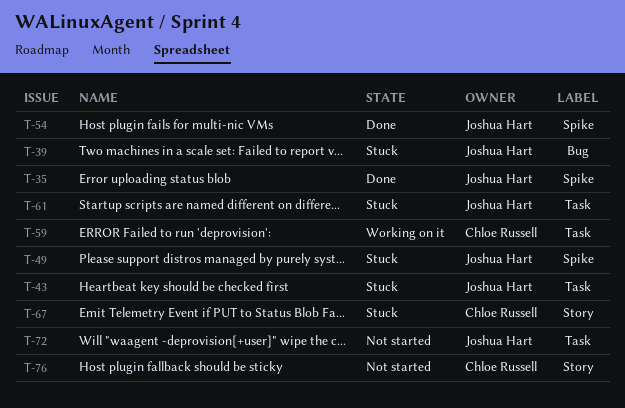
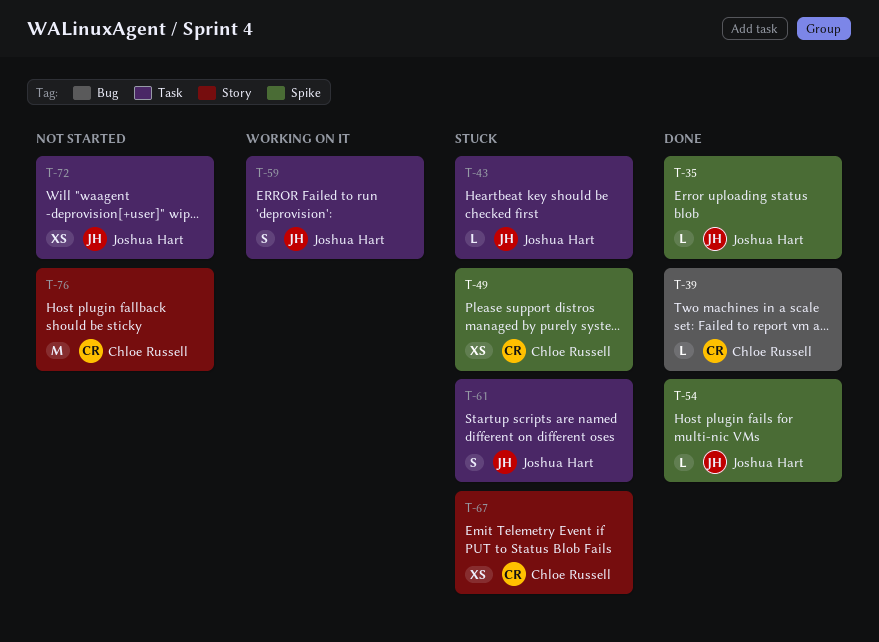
T-39, status: Stuck -> Done
T-39, owner: Joshua Hart -> Chloe Russell
T-49, owner: Joshua Hart -> Chloe Russell
T-59, owner: Chloe Russell -> Joshua Hart

